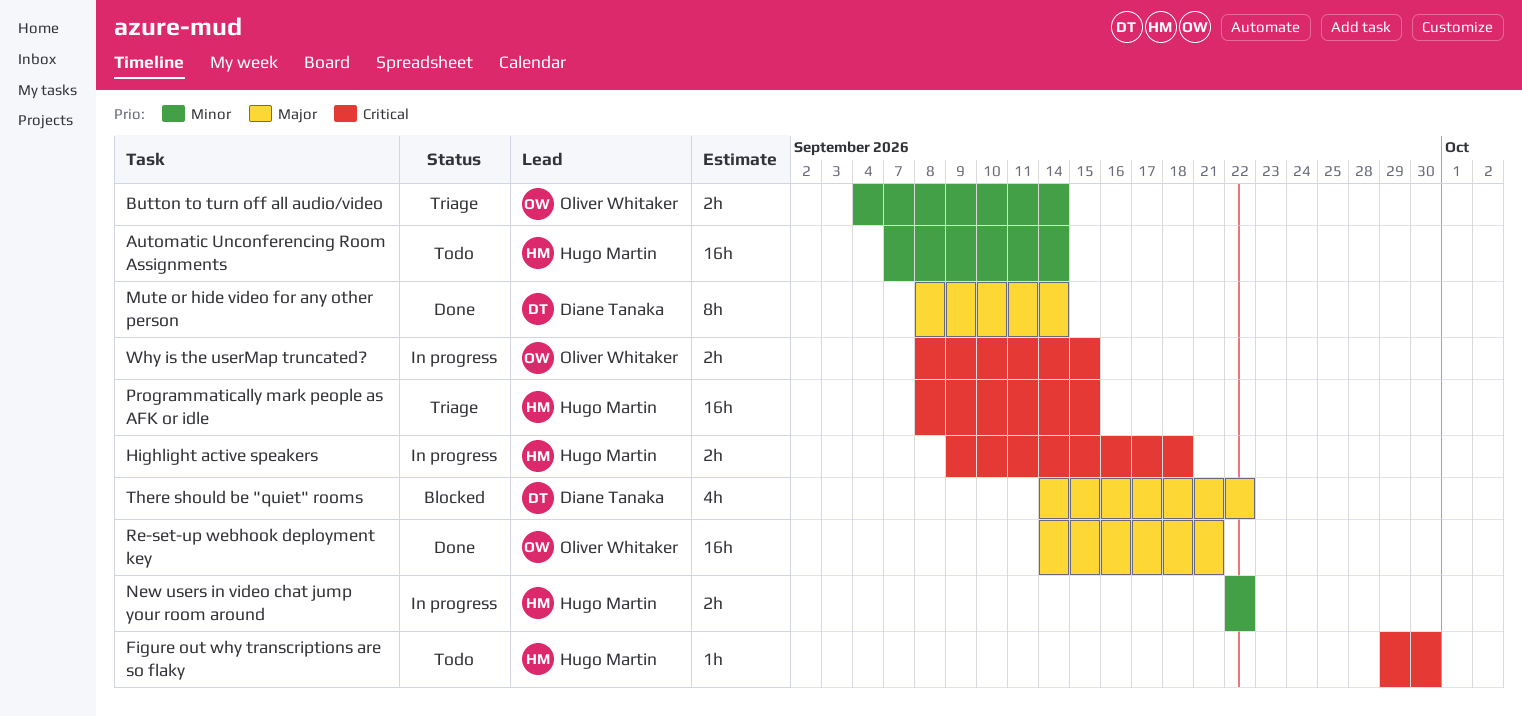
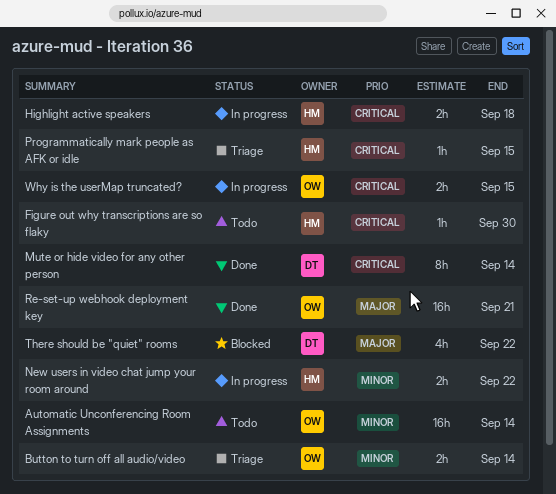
Automatic Unconferencing Room Assignments, owner: Hugo Martin -> Oliver Whitaker
Mute or hide video for any other person, priority: Major -> Critical
Programmatically mark people as AFK or idle, estimate: 16h -> 1h

